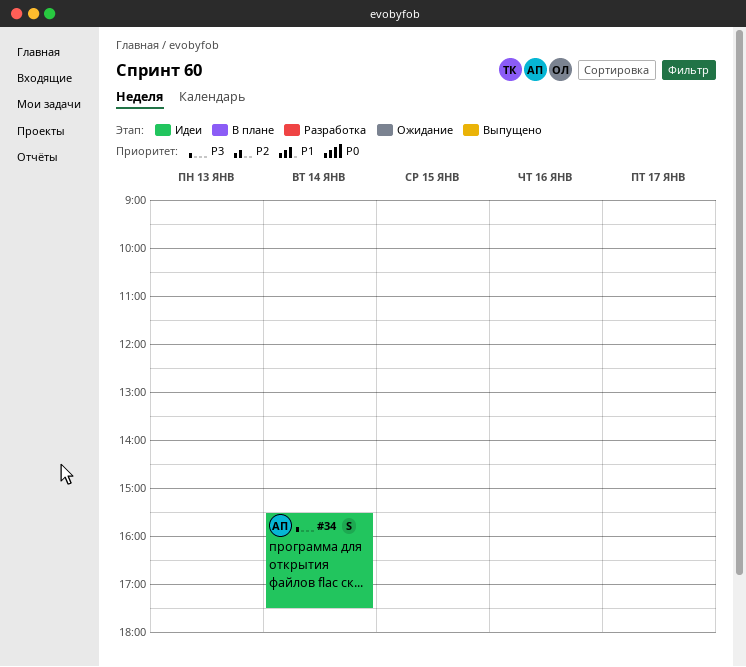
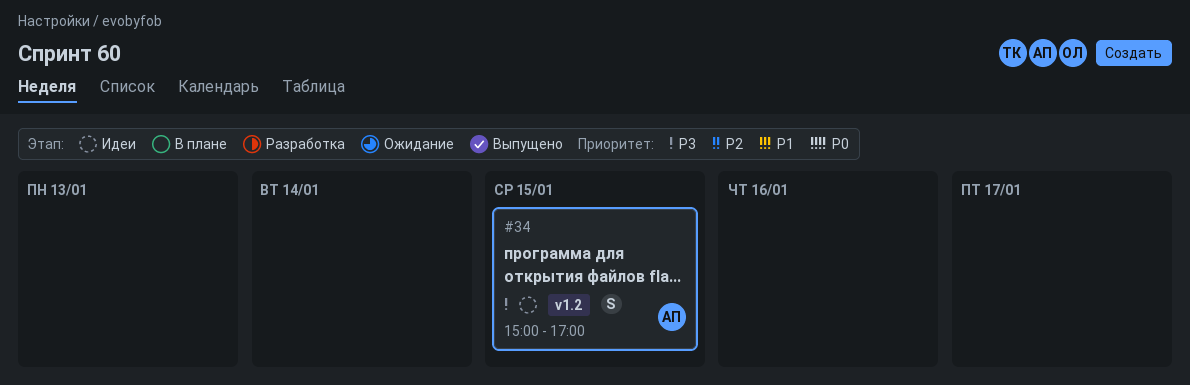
#34, day: Jan 14 -> Jan 15
#34, begins: 15:30 -> 15:00
#34, ends: 17:30 -> 17:00

